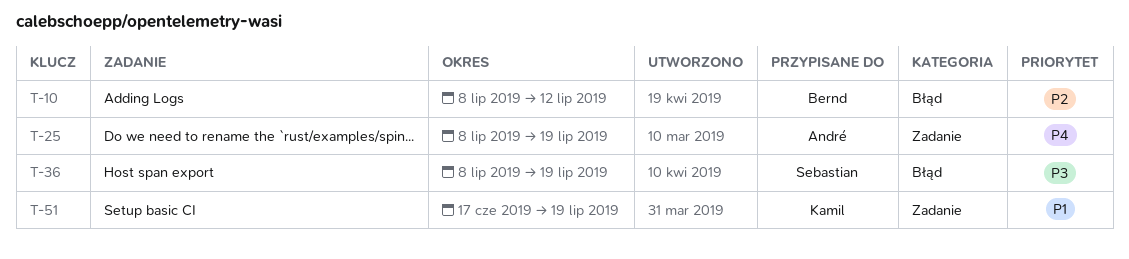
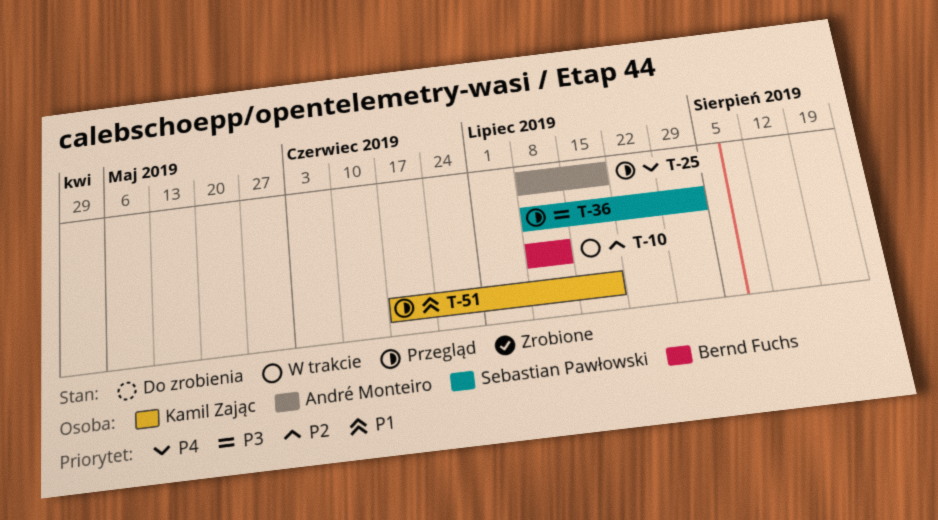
T-36, due: Jul 19 -> Aug 2

